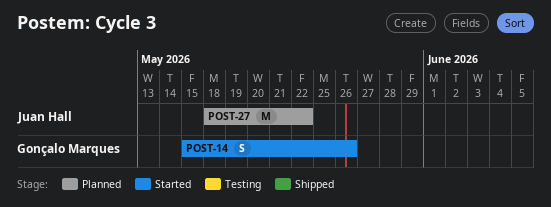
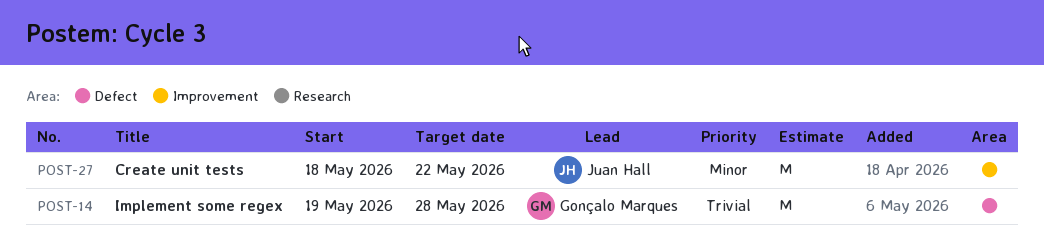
POST-14, estimate: S -> M
POST-14, start: May 15 -> May 19
POST-14, due: May 26 -> May 28

